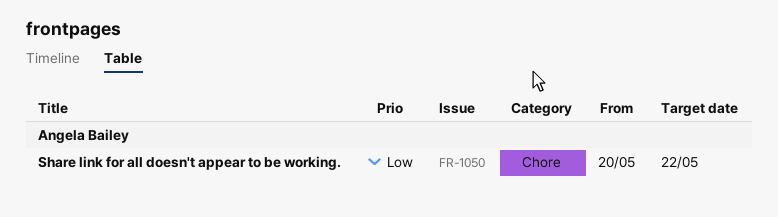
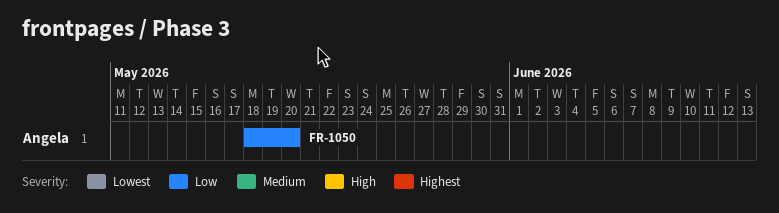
FR-1050, start: May 20 -> May 18
FR-1050, due: May 22 -> May 20

